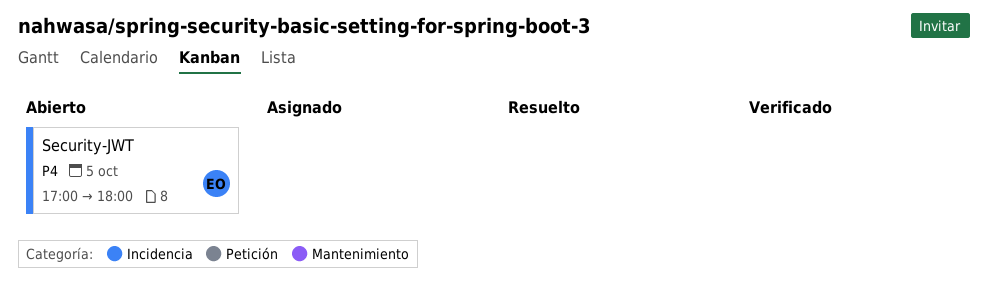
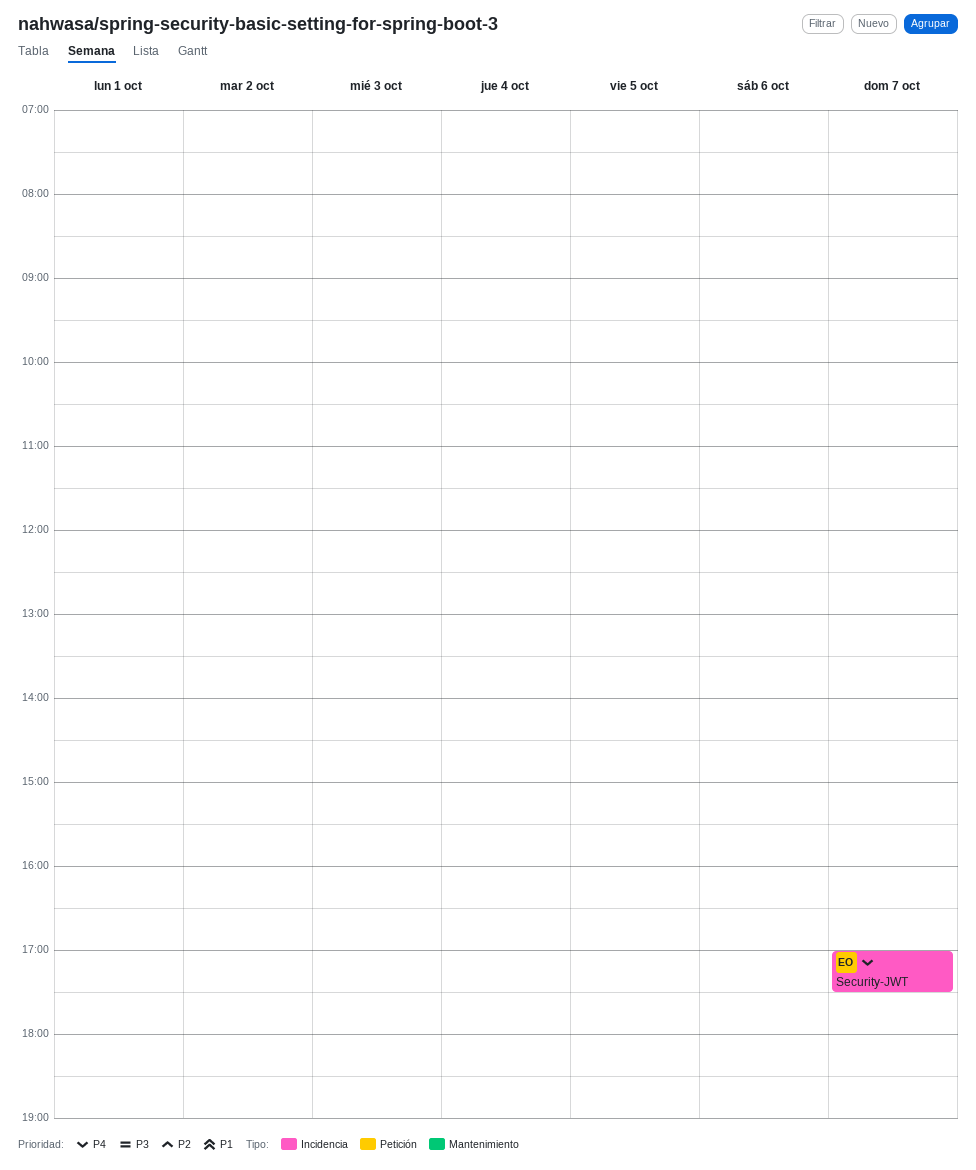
Security-JWT, day: Oct 5 -> Oct 7
Security-JWT, ends: 18:00 -> 17:30

